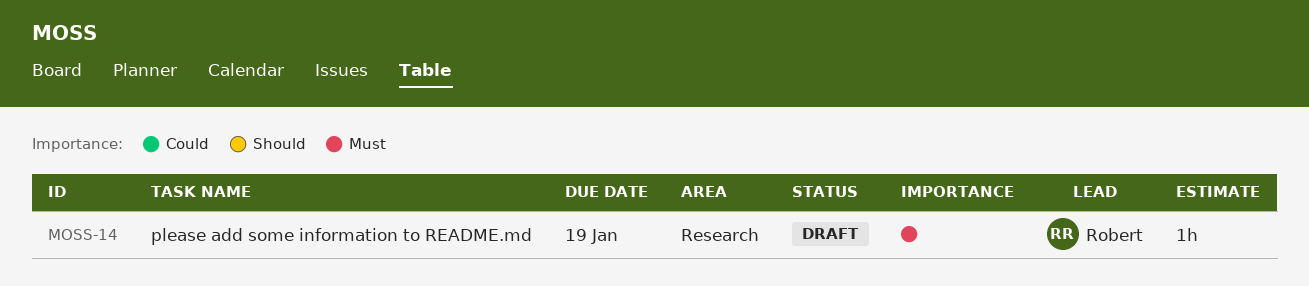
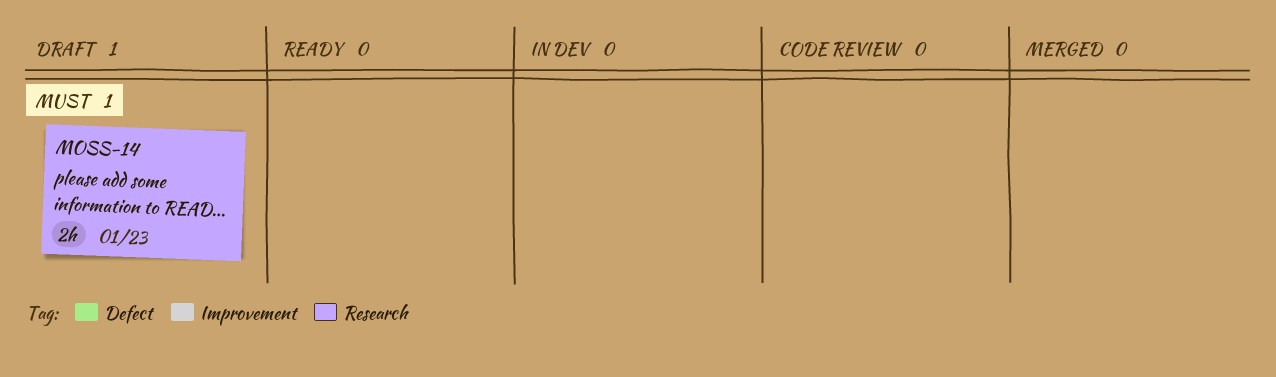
MOSS-14, estimate: 1h -> 2h
MOSS-14, due: Jan 19 -> Jan 23

